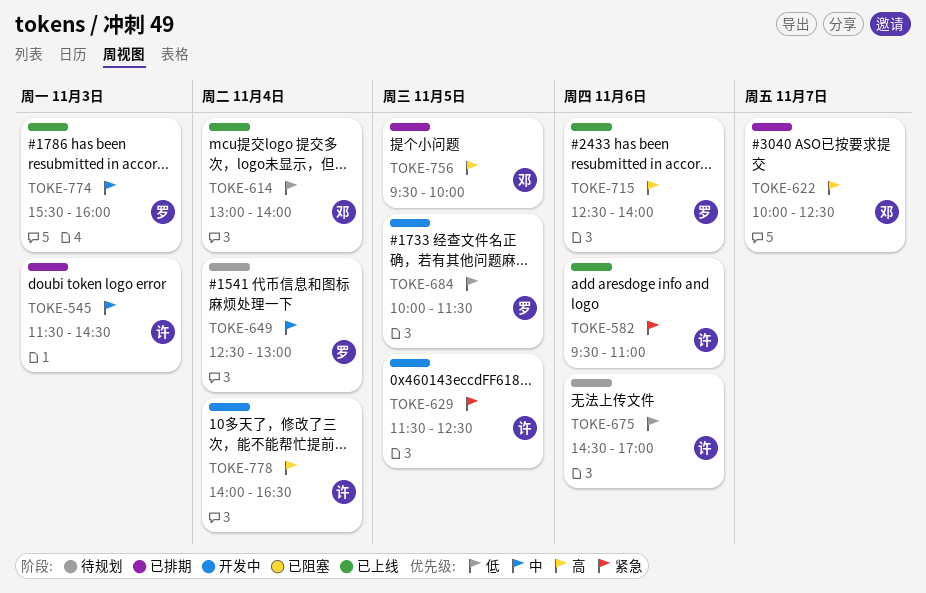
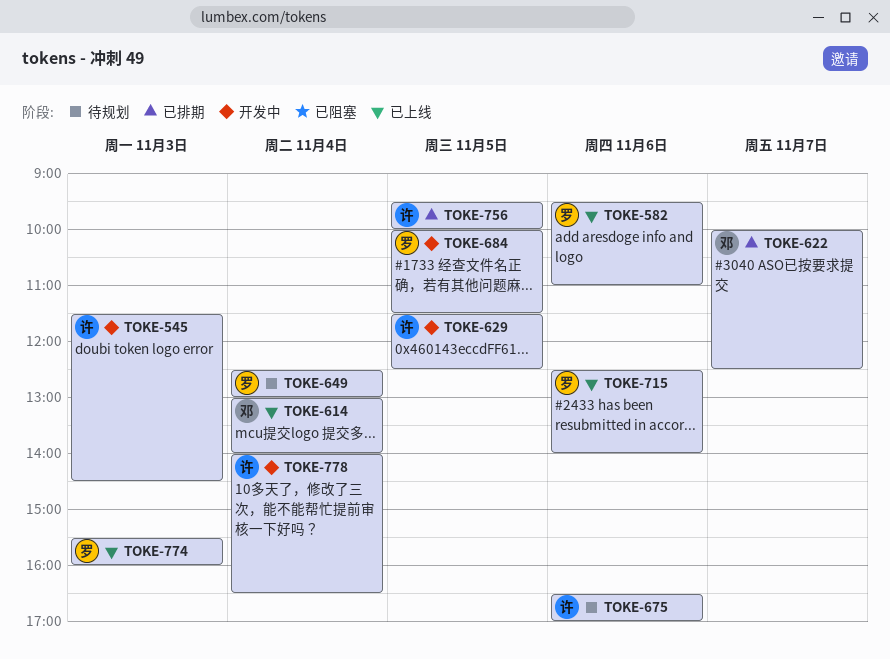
TOKE-545, status: 已排期 -> 开发中
TOKE-582, owner: 许 -> 罗
TOKE-675, begins: 14:30 -> 16:30
TOKE-756, owner: 邓 -> 许

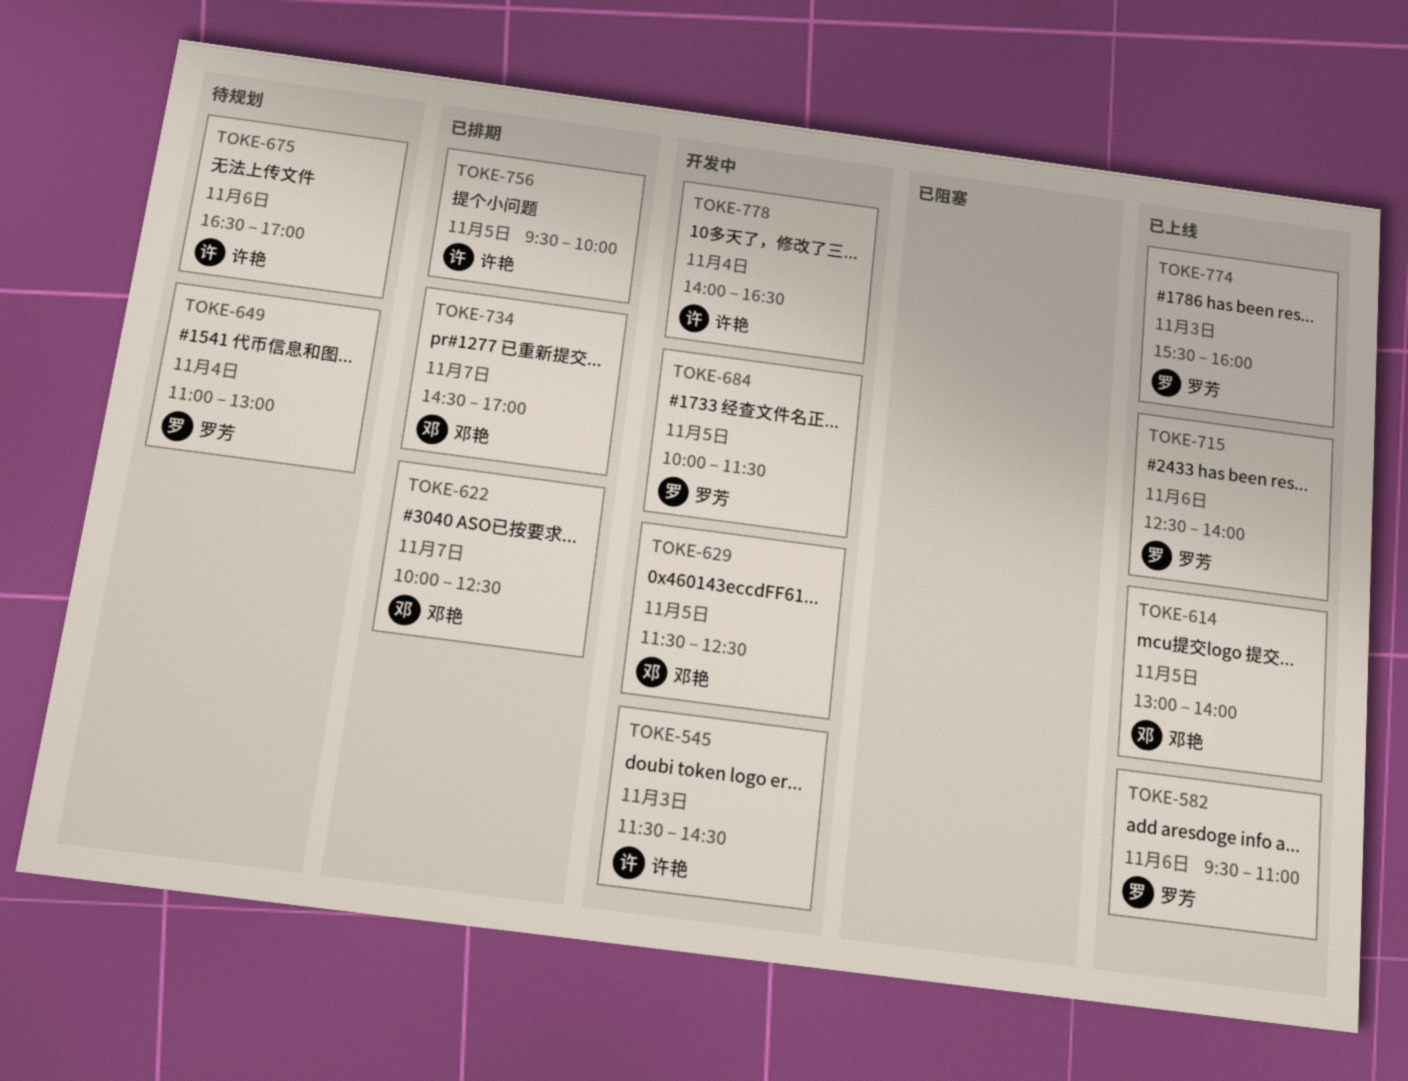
TOKE-614, day: Nov 4 -> Nov 5
TOKE-629, owner: 许艳 -> 邓艳
TOKE-649, begins: 12:30 -> 11:00
TOKE-734: none -> present

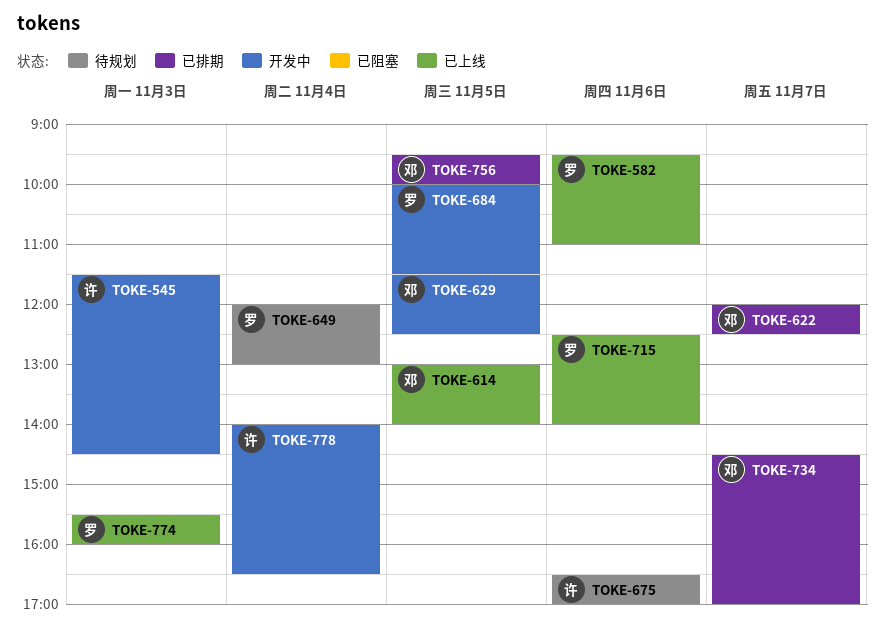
TOKE-622, begins: 10:00 -> 12:00
TOKE-649, begins: 11:00 -> 12:00
TOKE-756, owner: 许艳 -> 邓艳

